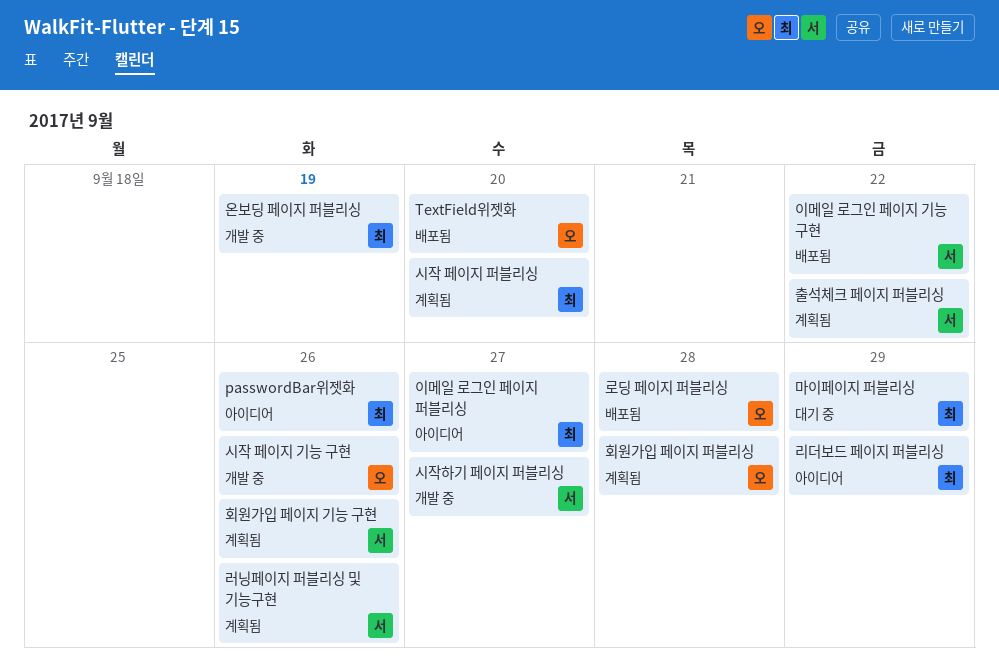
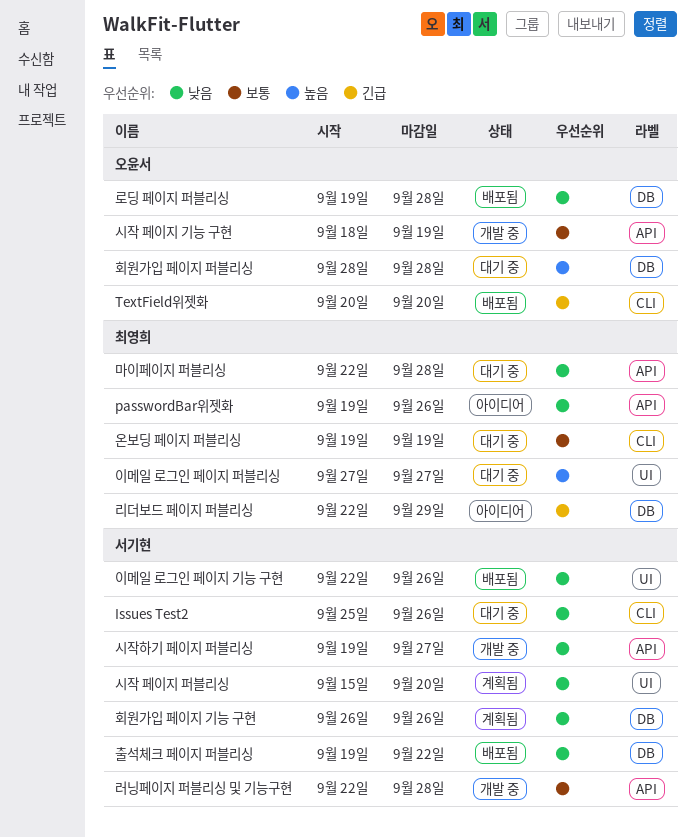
Issues Test2: none -> present
러닝페이지 퍼블리싱 및 기능구현, status: 계획됨 -> 개발 중
러닝페이지 퍼블리싱 및 기능구현, due: Sep 26 -> Sep 28
마이페이지 퍼블리싱, due: Sep 29 -> Sep 28
시작 페이지 기능 구현, due: Sep 26 -> Sep 19
시작 페이지 퍼블리싱, owner: 최영희 -> 서기현
온보딩 페이지 퍼블리싱, status: 개발 중 -> 대기 중
이메일 로그인 페이지 기능 구현, due: Sep 22 -> Sep 26
이메일 로그인 페이지 퍼블리싱, status: 아이디어 -> 대기 중
출석체크 페이지 퍼블리싱, status: 계획됨 -> 배포됨
회원가입 페이지 퍼블리싱, status: 계획됨 -> 대기 중

